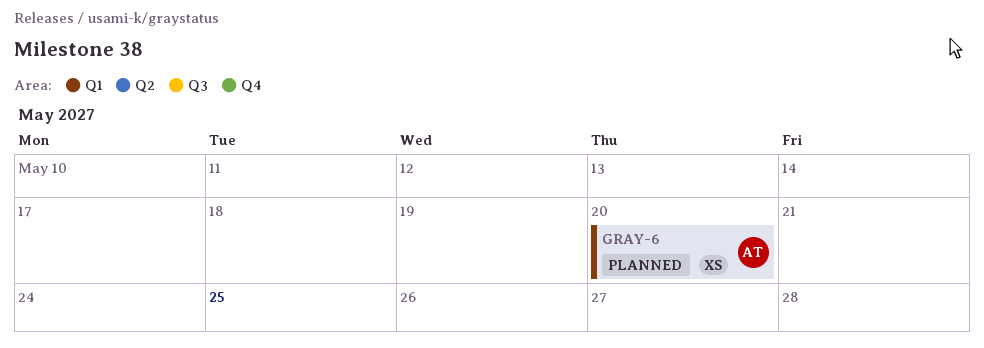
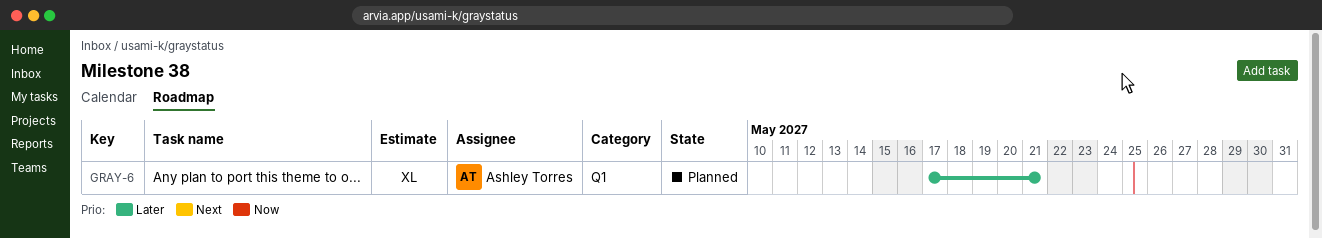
GRAY-6, estimate: XS -> XL
GRAY-6, due: May 20 -> May 21

